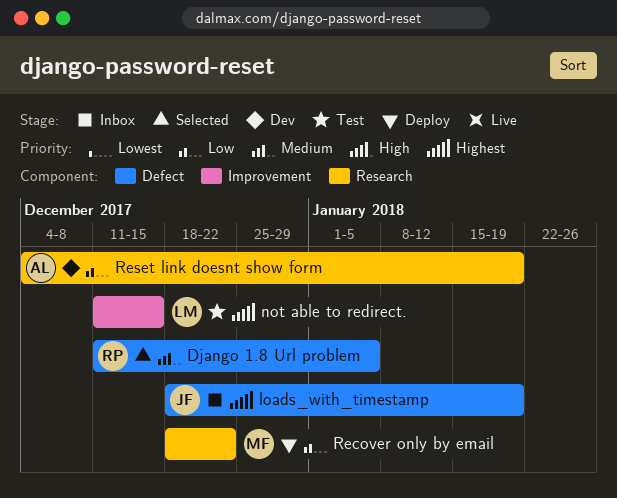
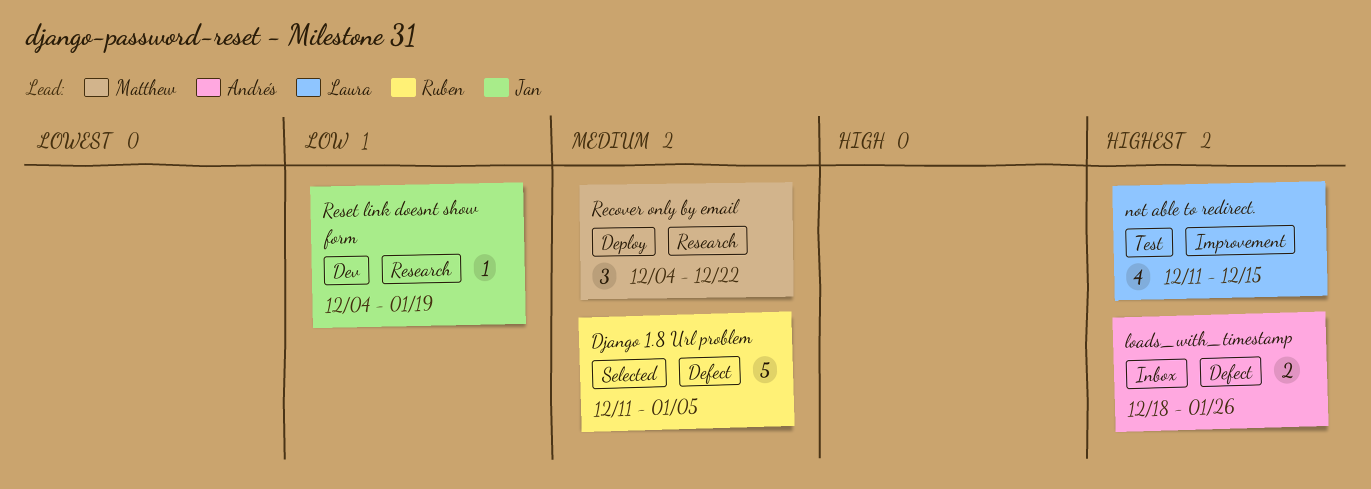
loads_with_timestamp, owner: Jan -> Andrés
loads_with_timestamp, due: Jan 19 -> Jan 26
Recover only by email, priority: Low -> Medium
Recover only by email, start: Dec 18 -> Dec 4
Reset link doesnt show form, owner: Andrés -> Jan

